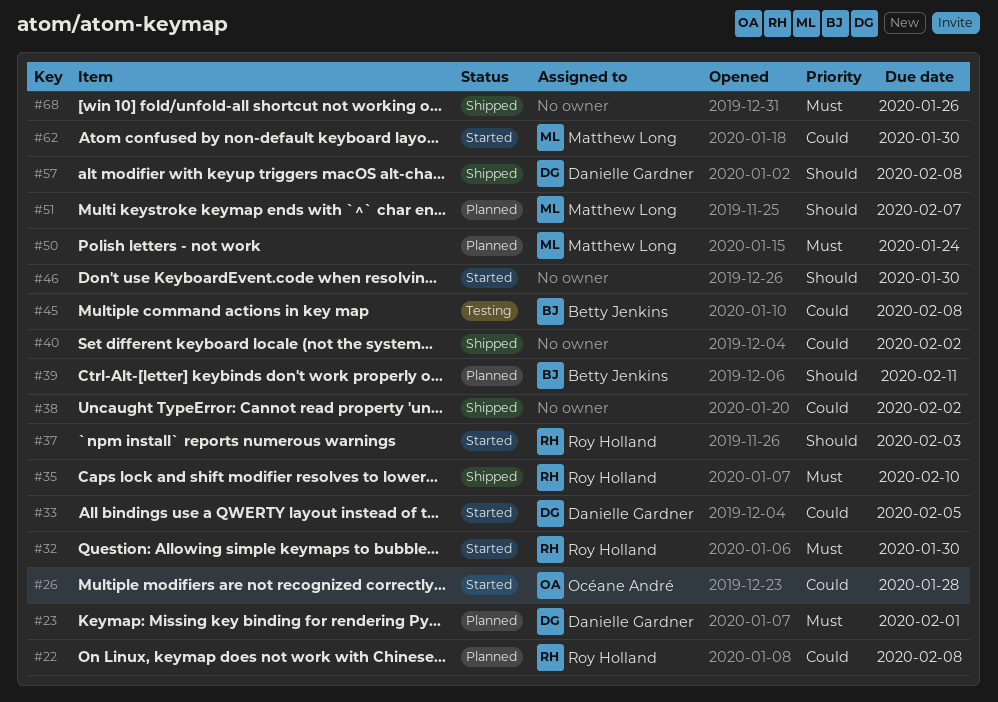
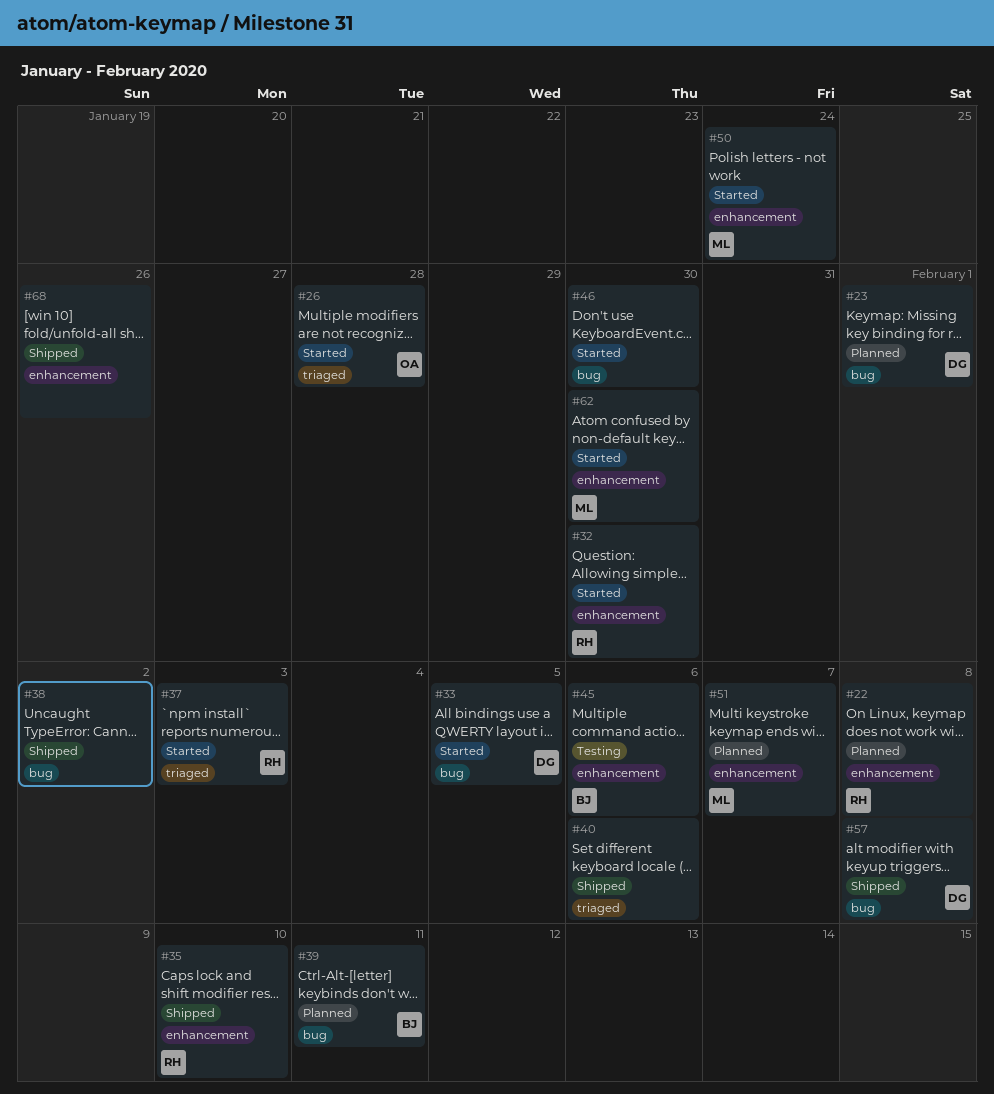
#40, due: Feb 2 -> Feb 6
#45, due: Feb 8 -> Feb 6
#50, status: Planned -> Started

